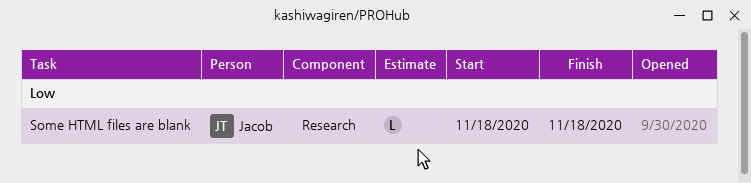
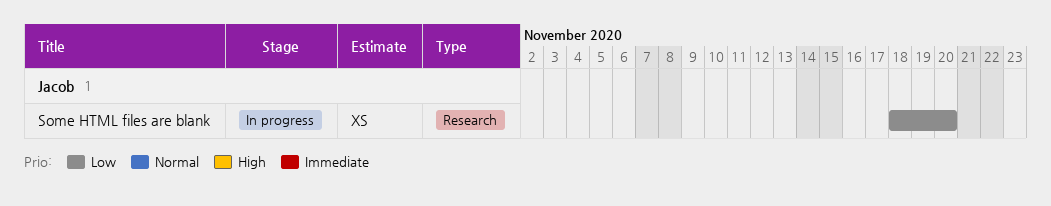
Some HTML files are blank, estimate: L -> XS
Some HTML files are blank, due: Nov 18 -> Nov 20

